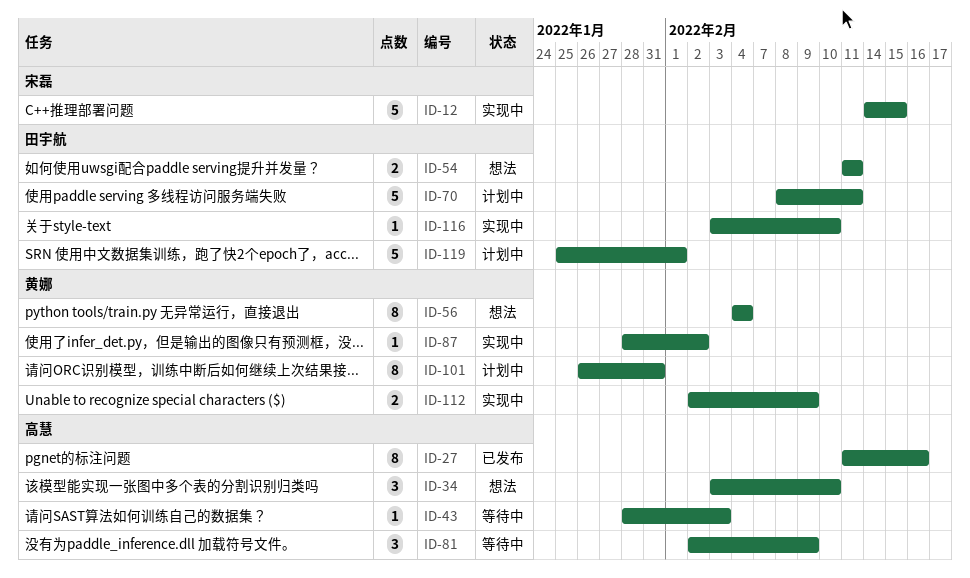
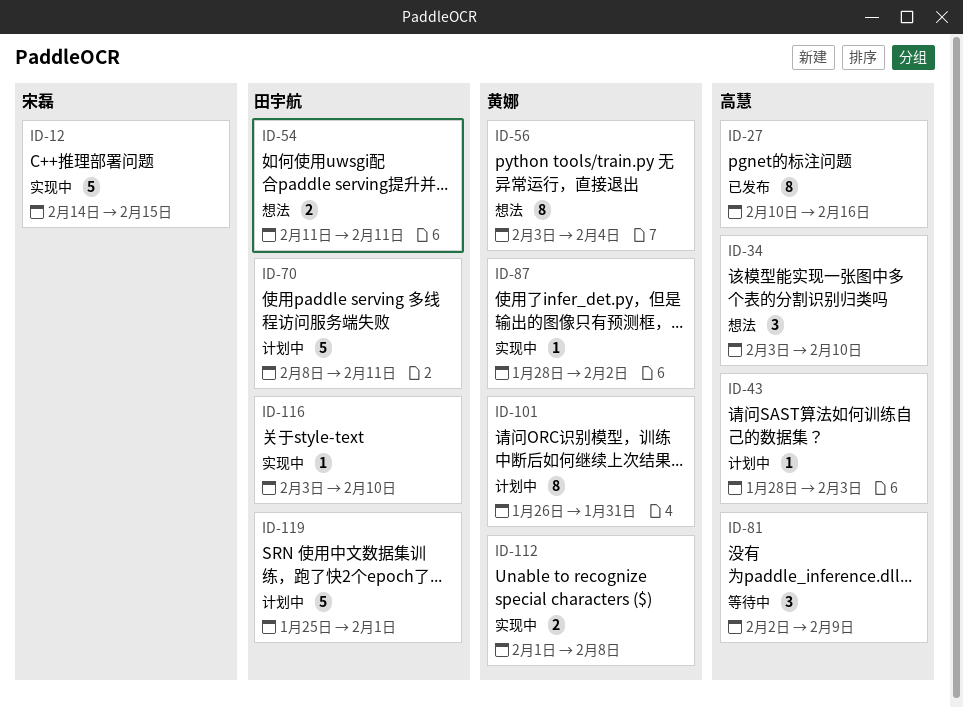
ID-27, start: Feb 11 -> Feb 10
ID-43, status: 等待中 -> 计划中
ID-56, start: Feb 4 -> Feb 3
ID-112, start: Feb 2 -> Feb 1
ID-112, due: Feb 9 -> Feb 8

